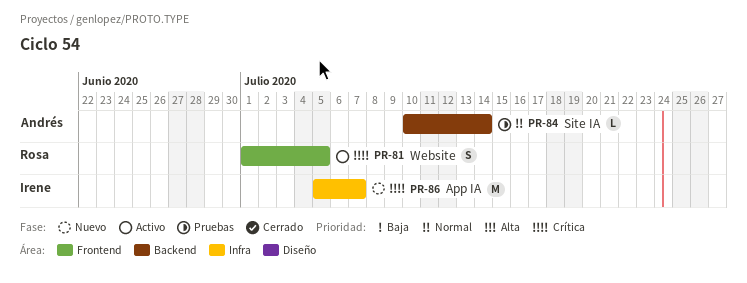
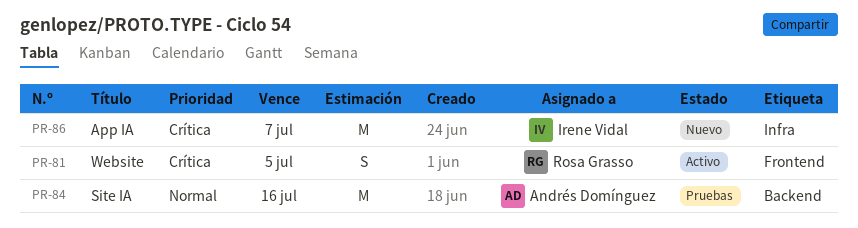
PR-84, estimate: L -> M
PR-84, due: Jul 14 -> Jul 16

